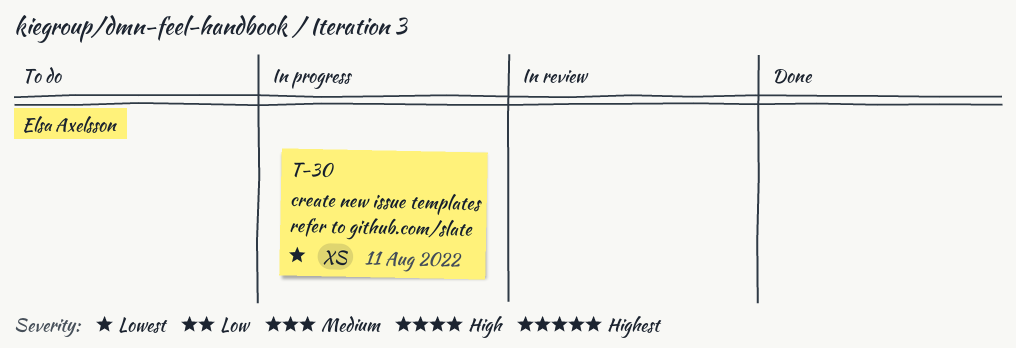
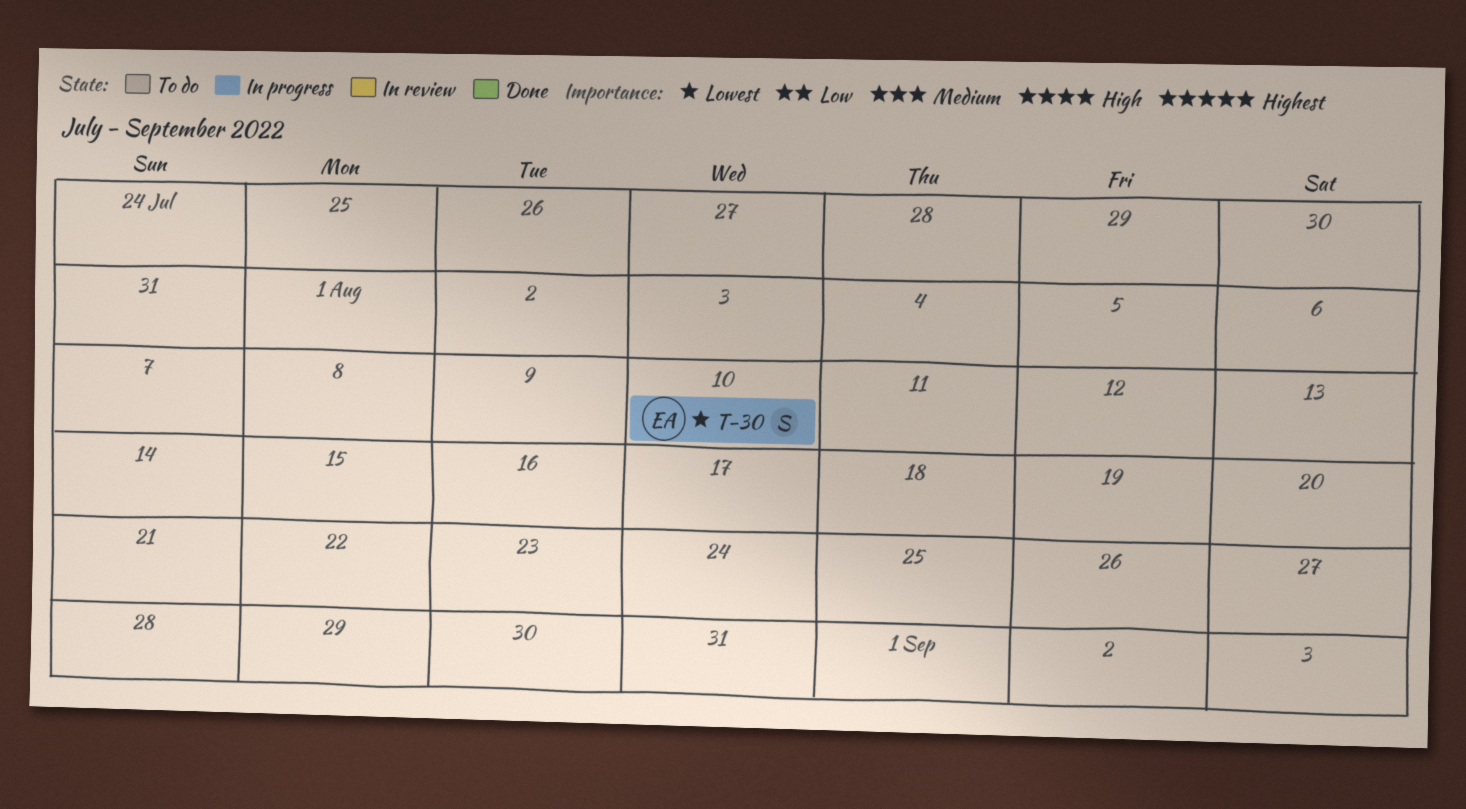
T-30, estimate: XS -> S
T-30, due: Aug 11 -> Aug 10

